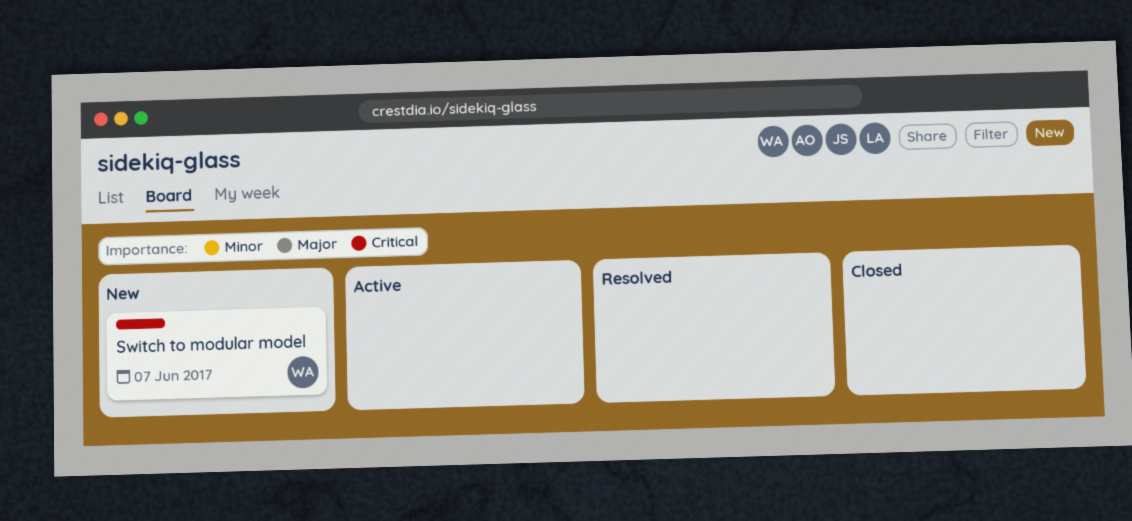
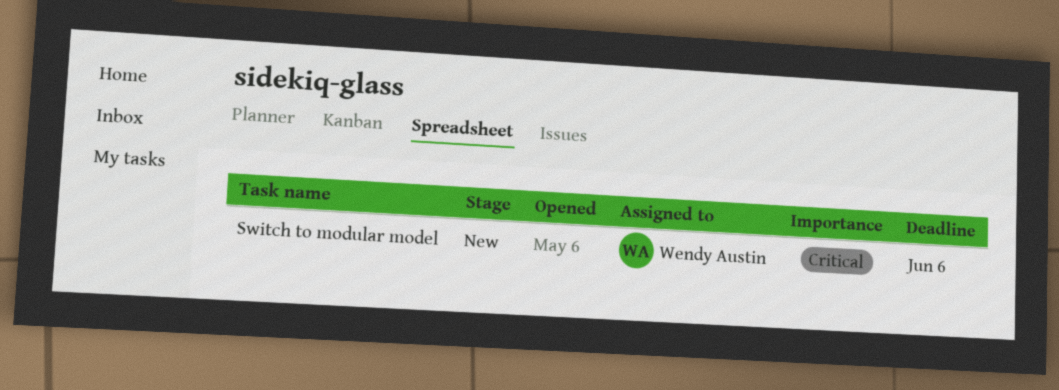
Switch to modular model, due: Jun 7 -> Jun 6

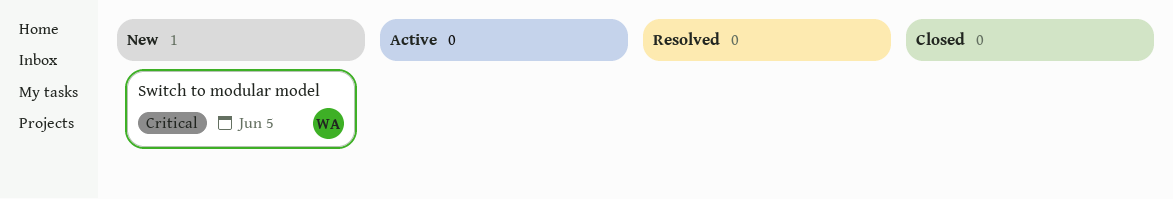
Switch to modular model, due: Jun 6 -> Jun 5

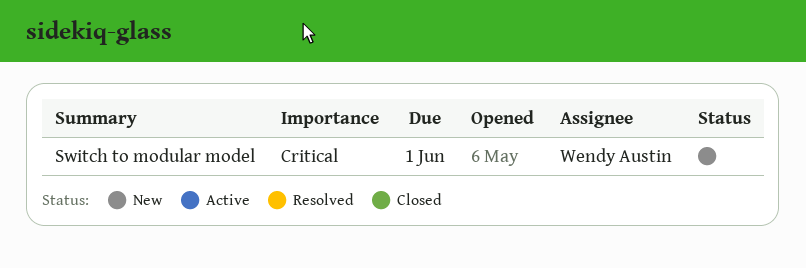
Switch to modular model, due: Jun 5 -> Jun 1

